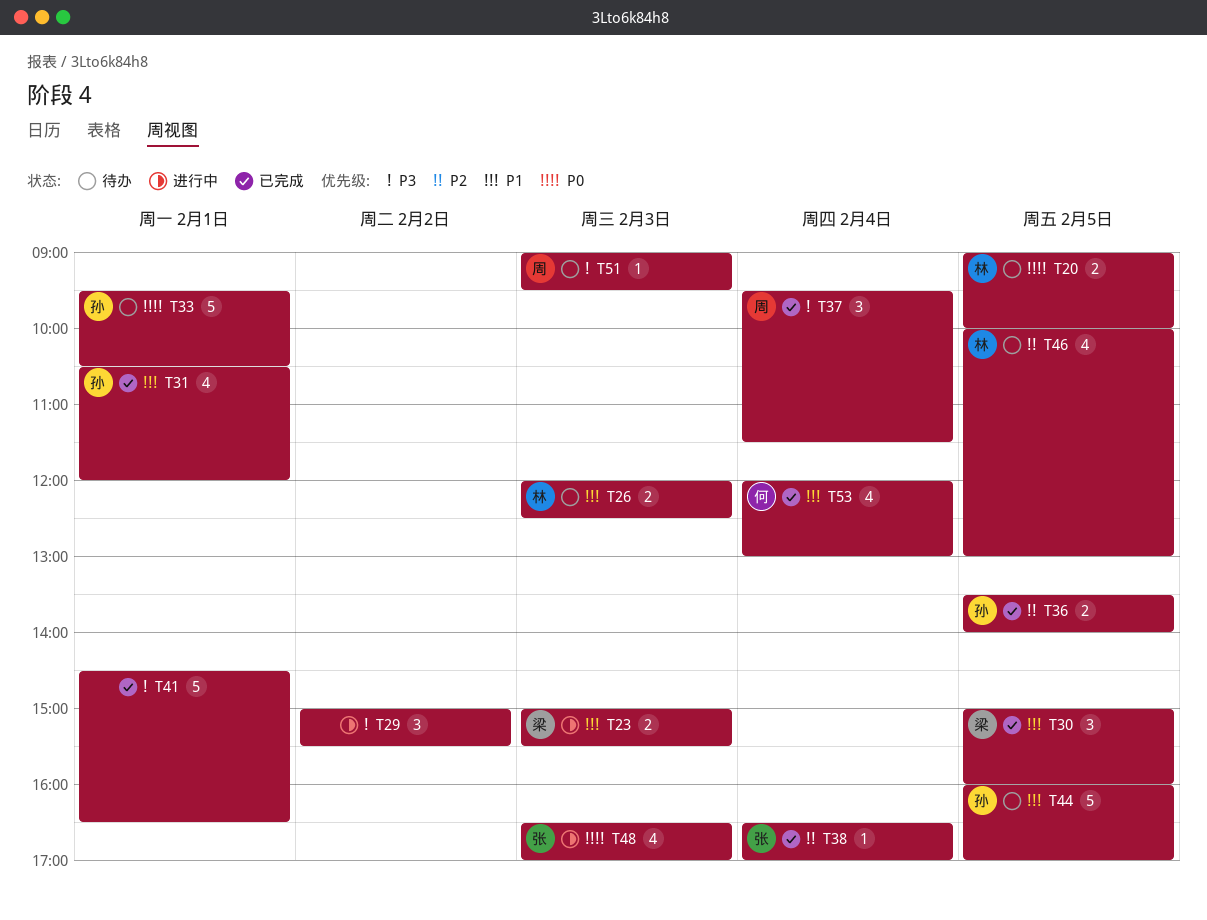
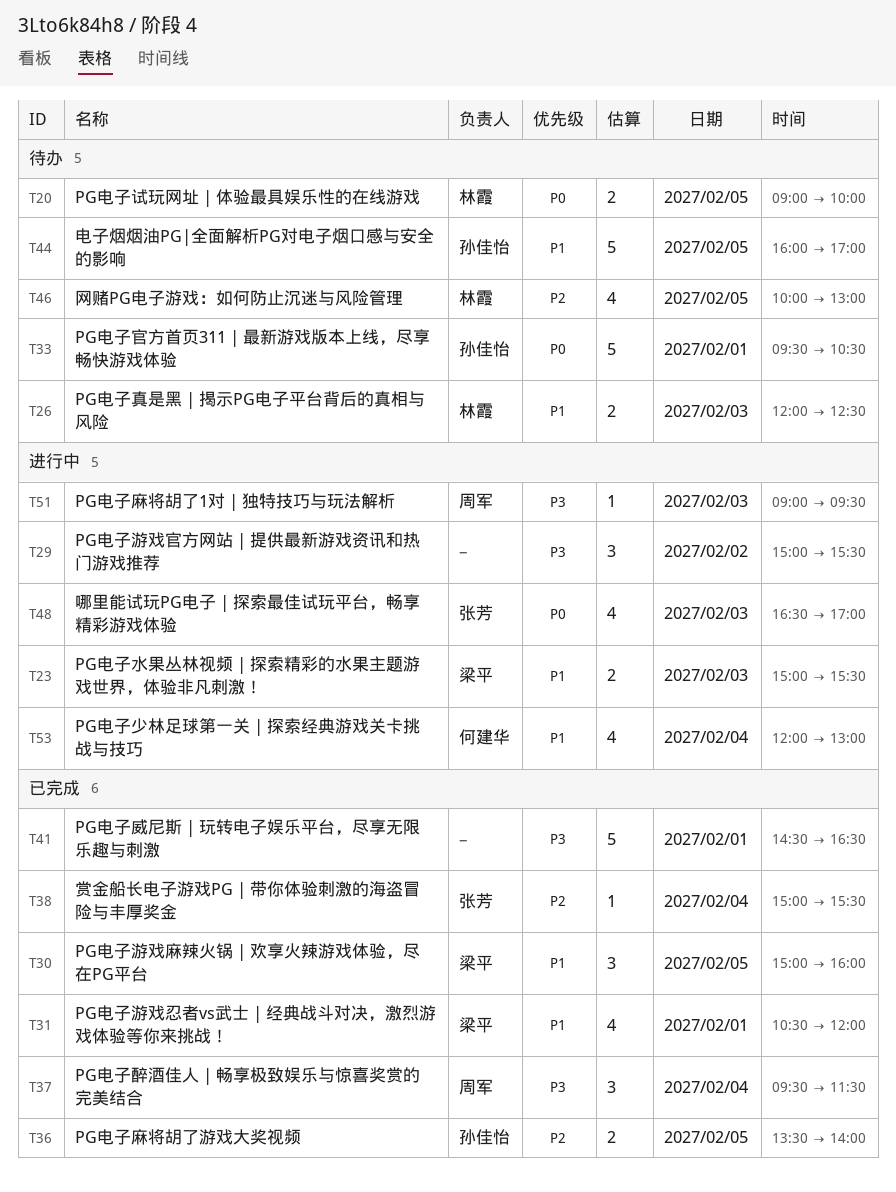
T31, owner: 孙佳怡 -> 梁平
T38, begins: 16:30 -> 15:00
T38, ends: 17:00 -> 15:30
T51, status: 待办 -> 进行中
T53, status: 已完成 -> 进行中

